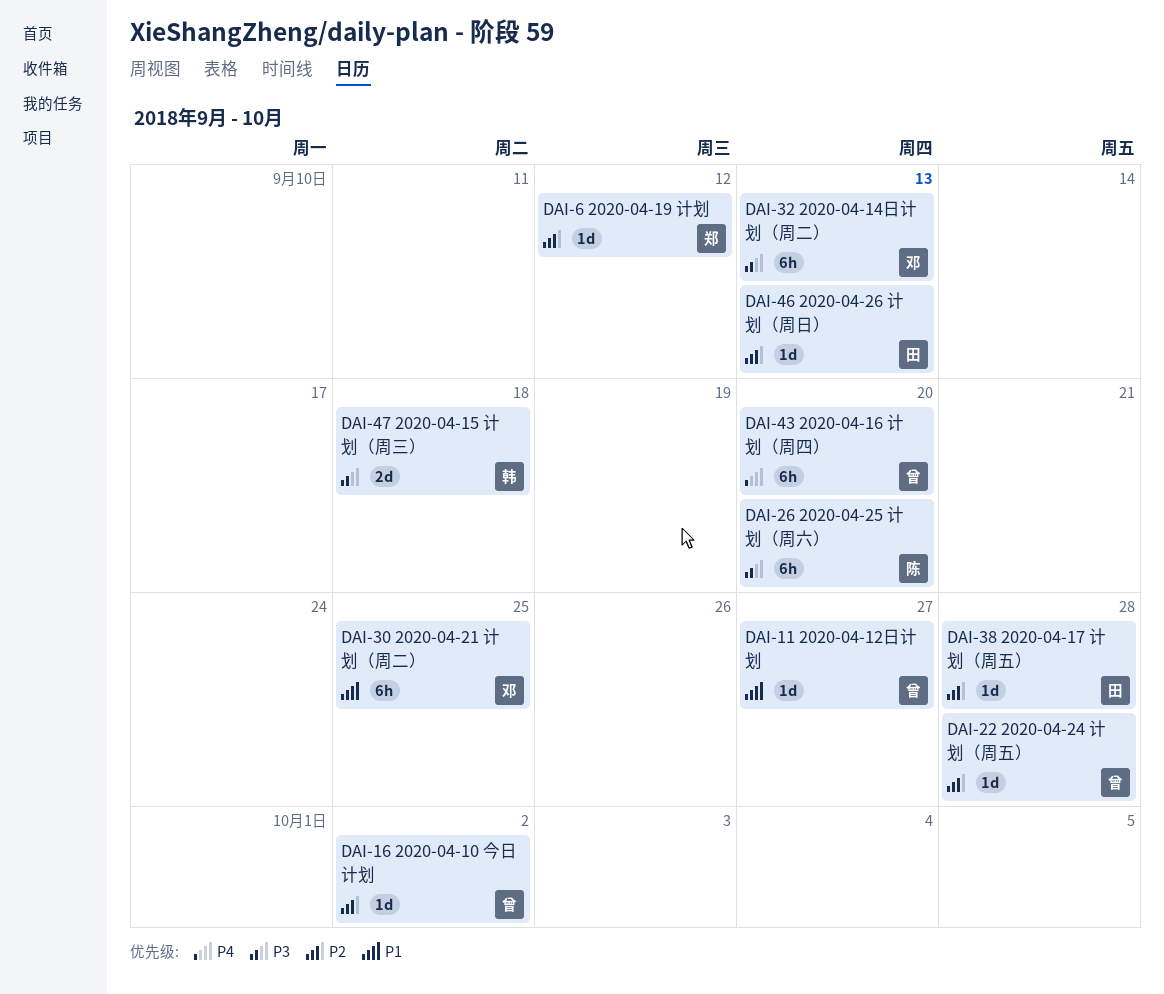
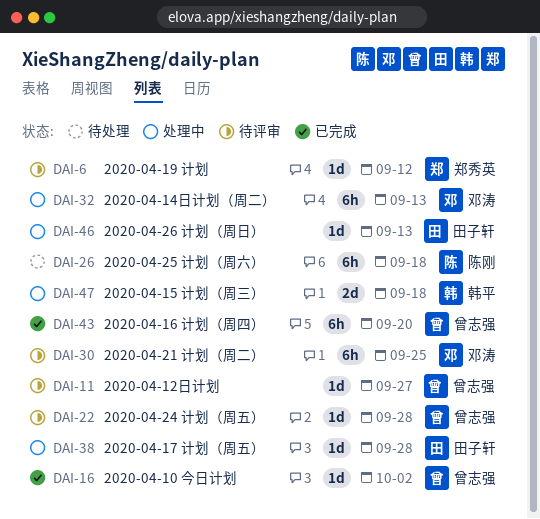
DAI-26, due: Sep 20 -> Sep 18

